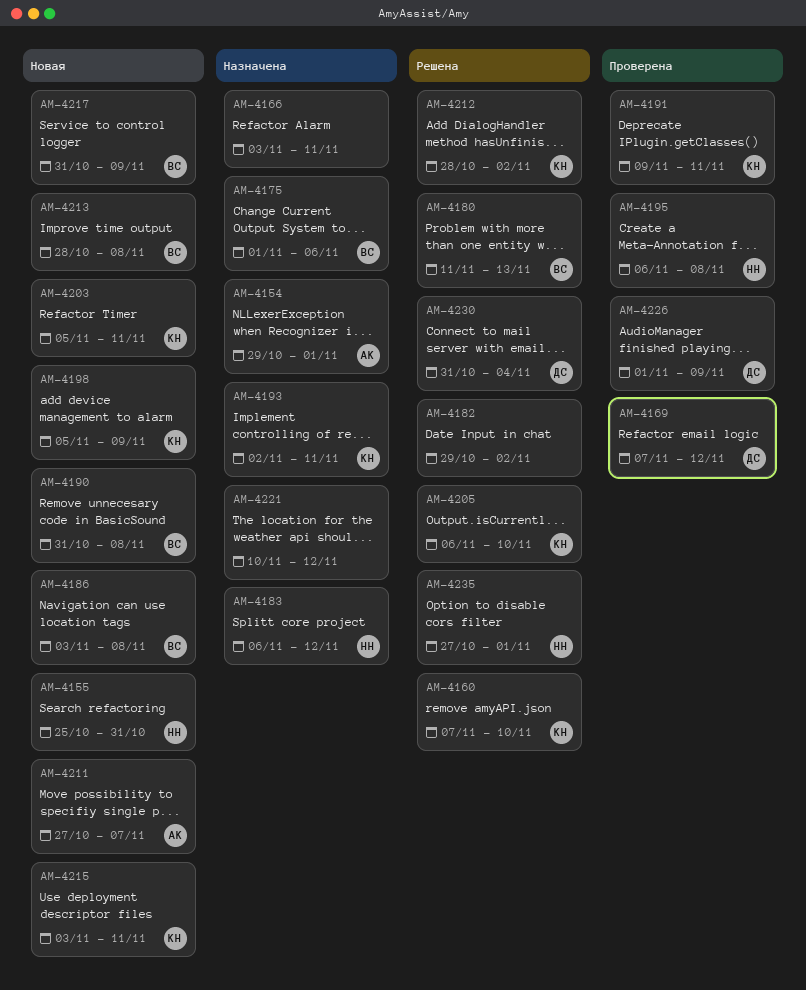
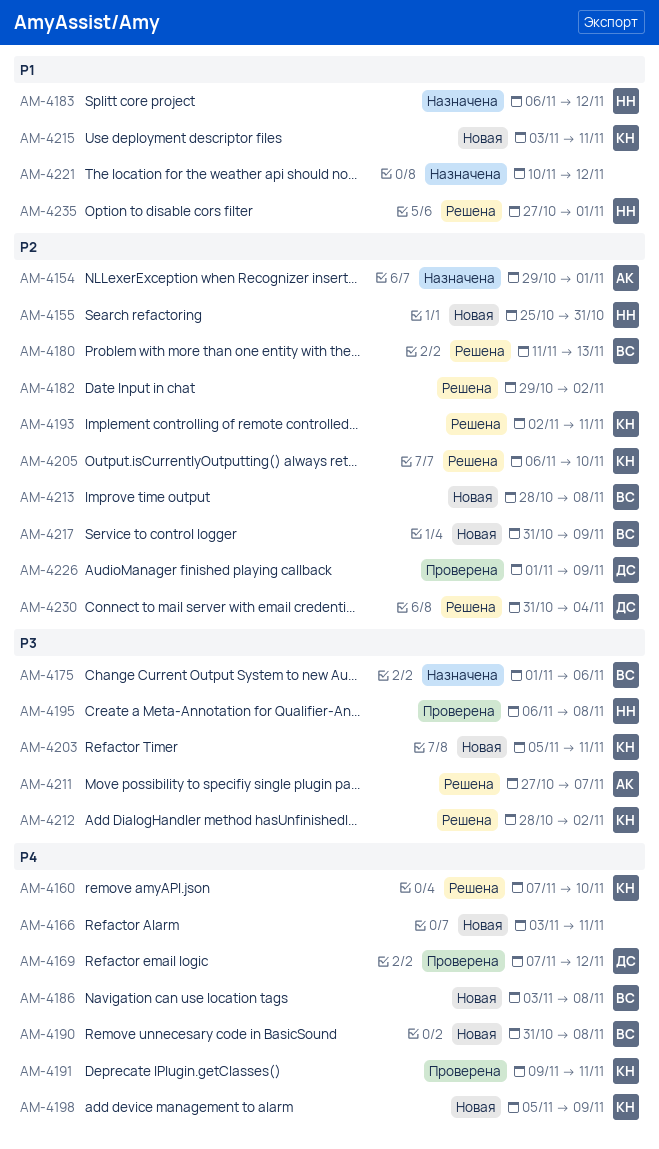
AM-4166, status: Назначена -> Новая
AM-4193, status: Назначена -> Решена
AM-4211, status: Новая -> Решена

